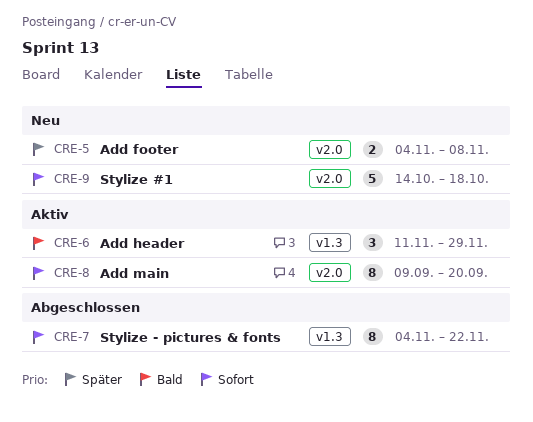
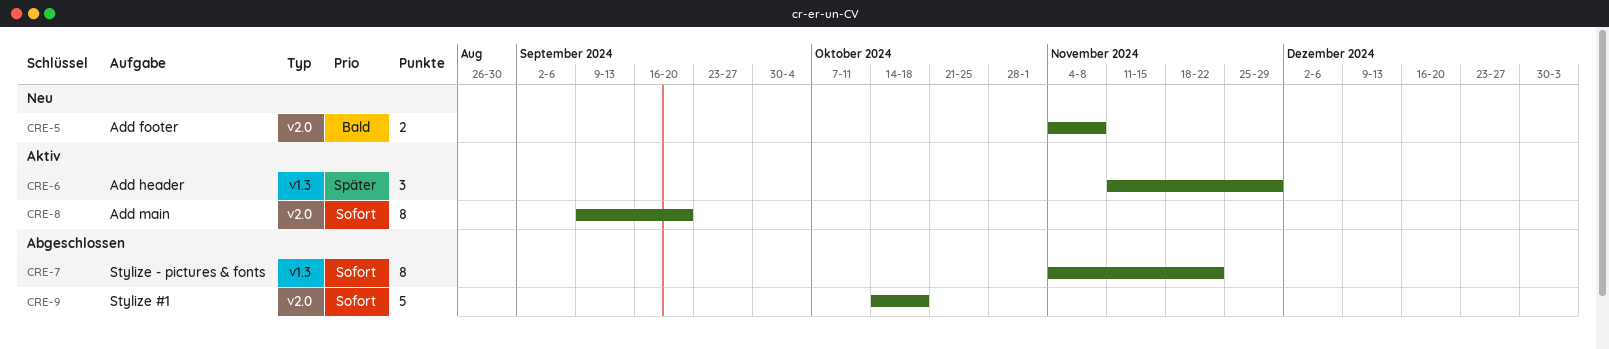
CRE-5, priority: Später -> Bald
CRE-6, priority: Bald -> Später
CRE-9, status: Neu -> Abgeschlossen

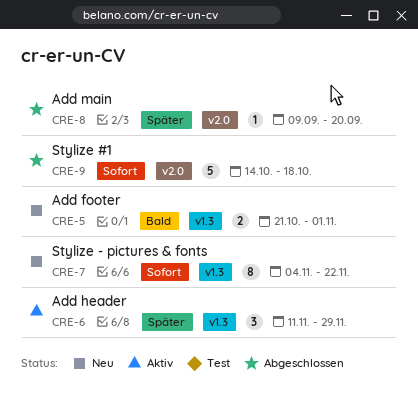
CRE-5, label: v2.0 -> v1.3
CRE-5, start: Nov 4 -> Oct 21
CRE-5, due: Nov 8 -> Nov 1
CRE-7, status: Abgeschlossen -> Neu
CRE-8, status: Aktiv -> Abgeschlossen
CRE-8, priority: Sofort -> Später
CRE-8, estimate: 8 -> 1

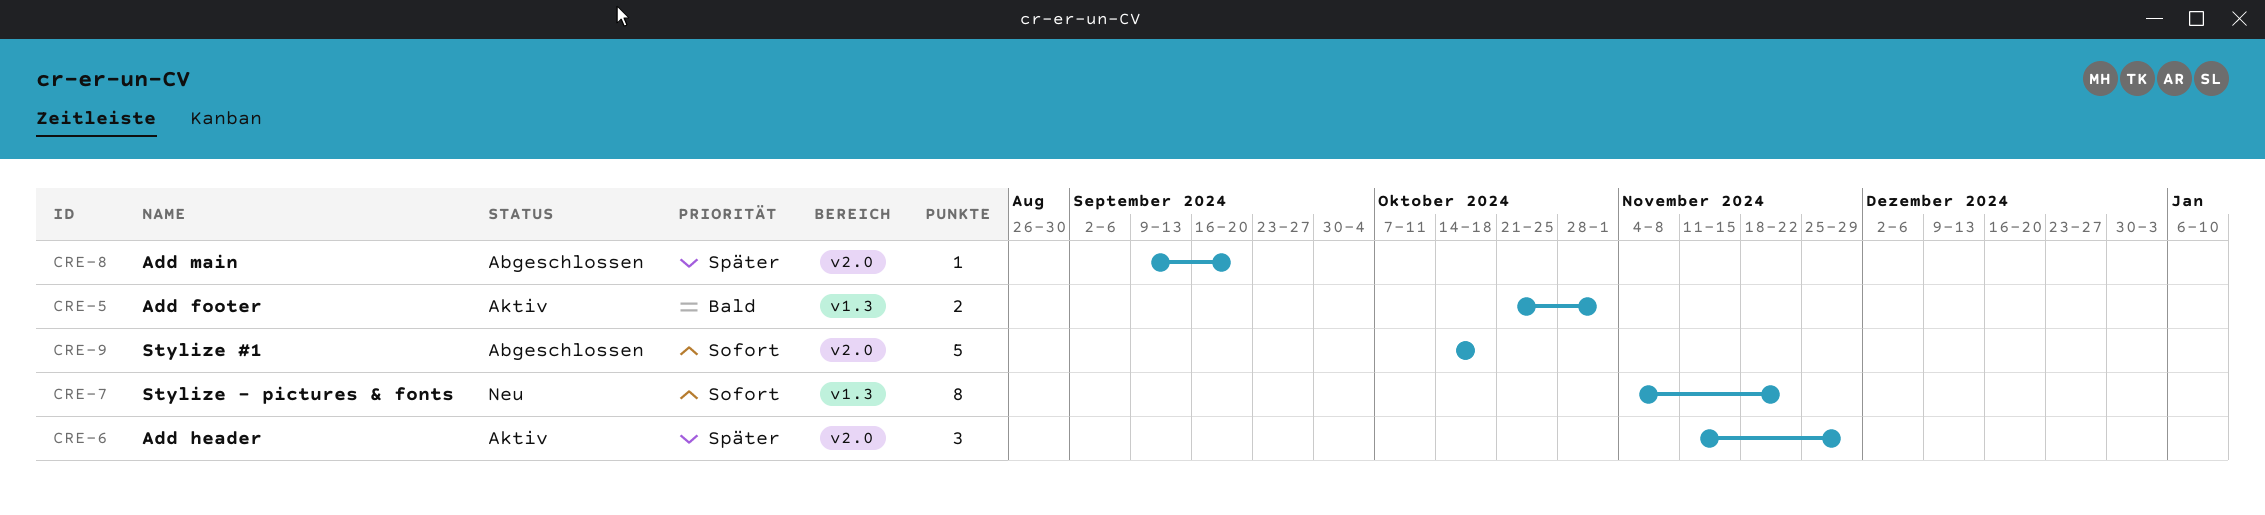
CRE-5, status: Neu -> Aktiv
CRE-6, label: v1.3 -> v2.0

